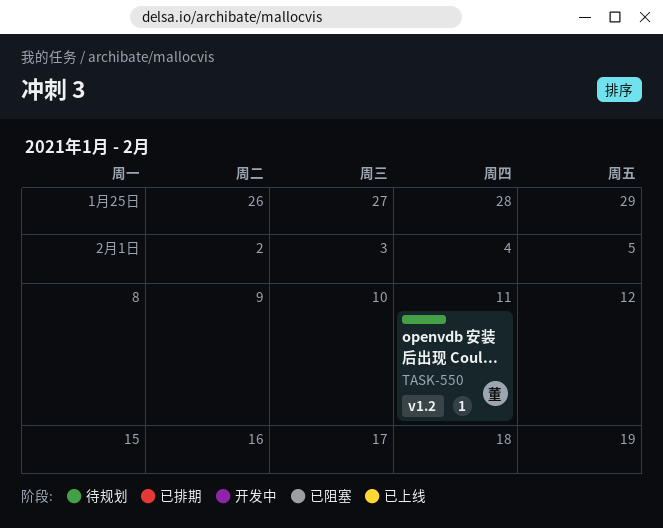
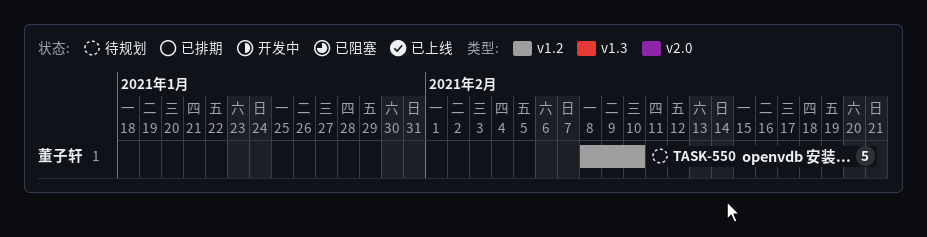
TASK-550, estimate: 1 -> 5
TASK-550, due: Feb 11 -> Feb 10

